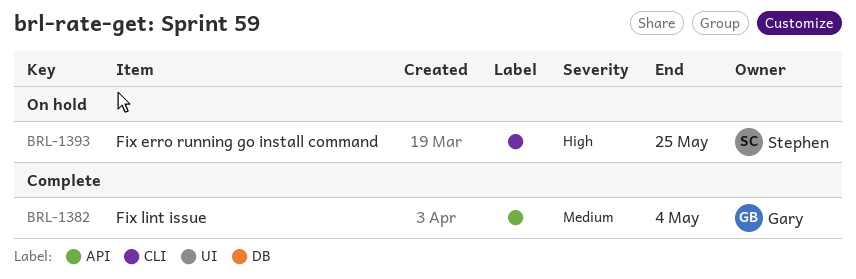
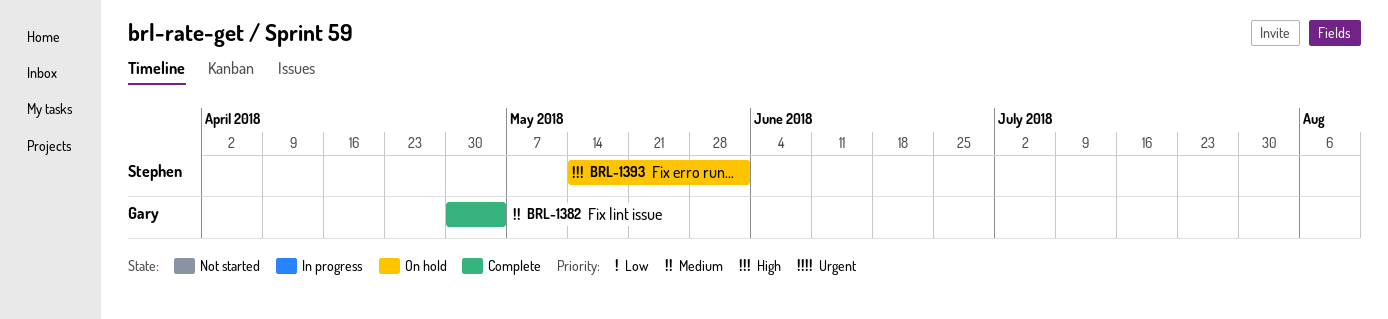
BRL-1393, due: May 25 -> Jun 1

